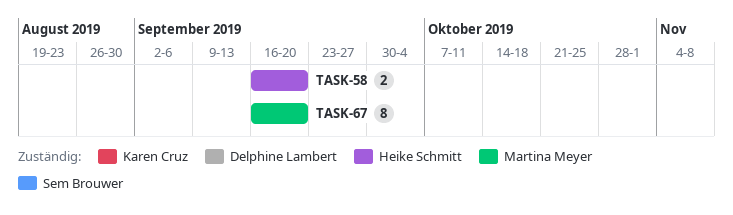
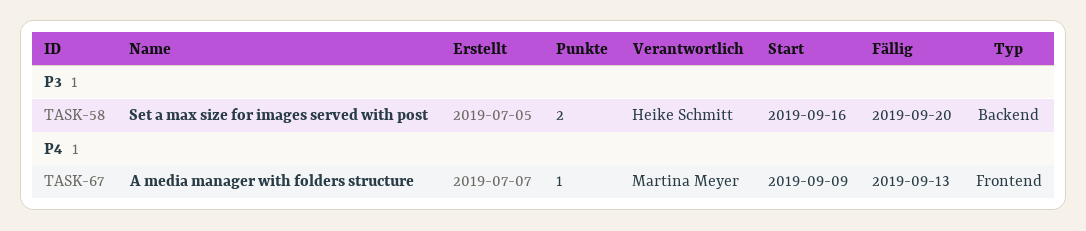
TASK-67, estimate: 8 -> 1
TASK-67, start: Sep 16 -> Sep 9
TASK-67, due: Sep 20 -> Sep 13

